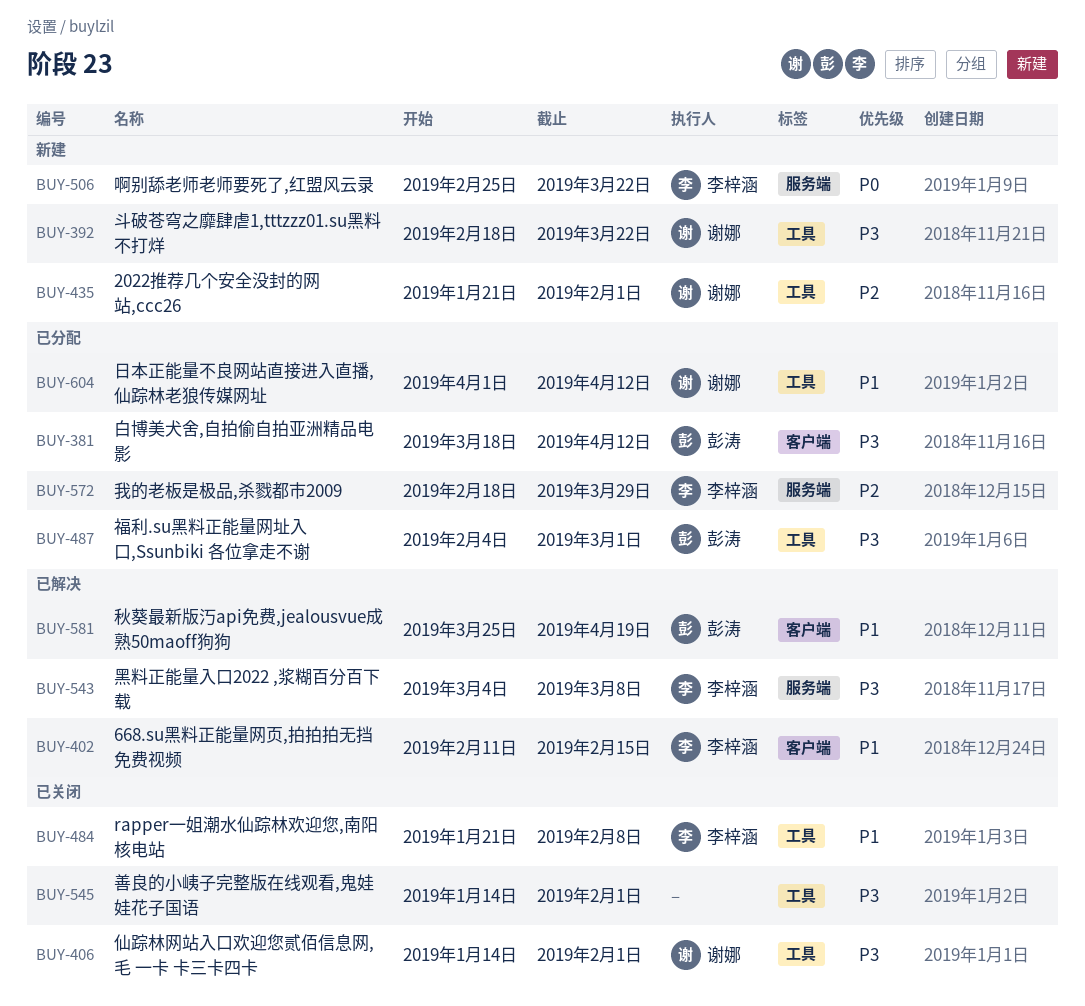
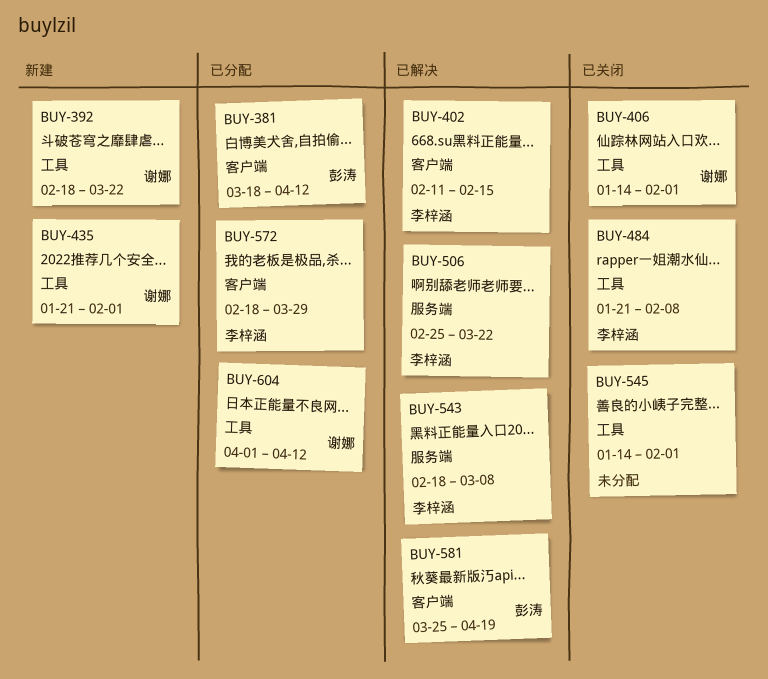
BUY-487: present -> none
BUY-506, status: 新建 -> 已解决
BUY-543, start: Mar 4 -> Feb 18
BUY-572, label: 服务端 -> 客户端

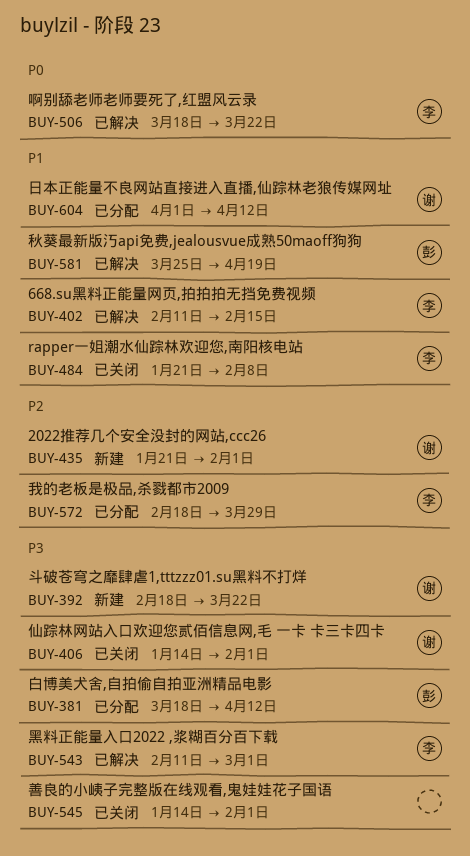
BUY-506, start: Feb 25 -> Mar 18
BUY-543, start: Feb 18 -> Feb 11
BUY-543, due: Mar 8 -> Mar 1

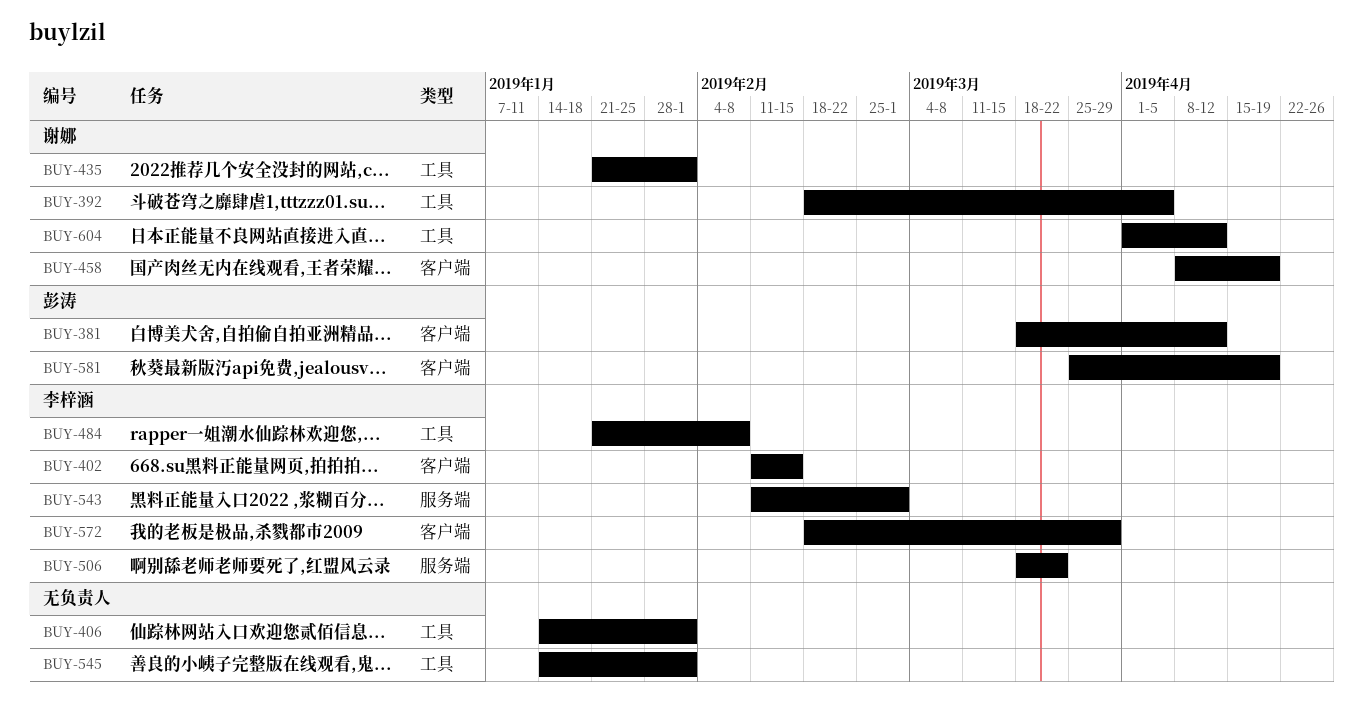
BUY-392, due: Mar 22 -> Apr 5
BUY-406, owner: 谢娜 -> none
BUY-458: none -> present

